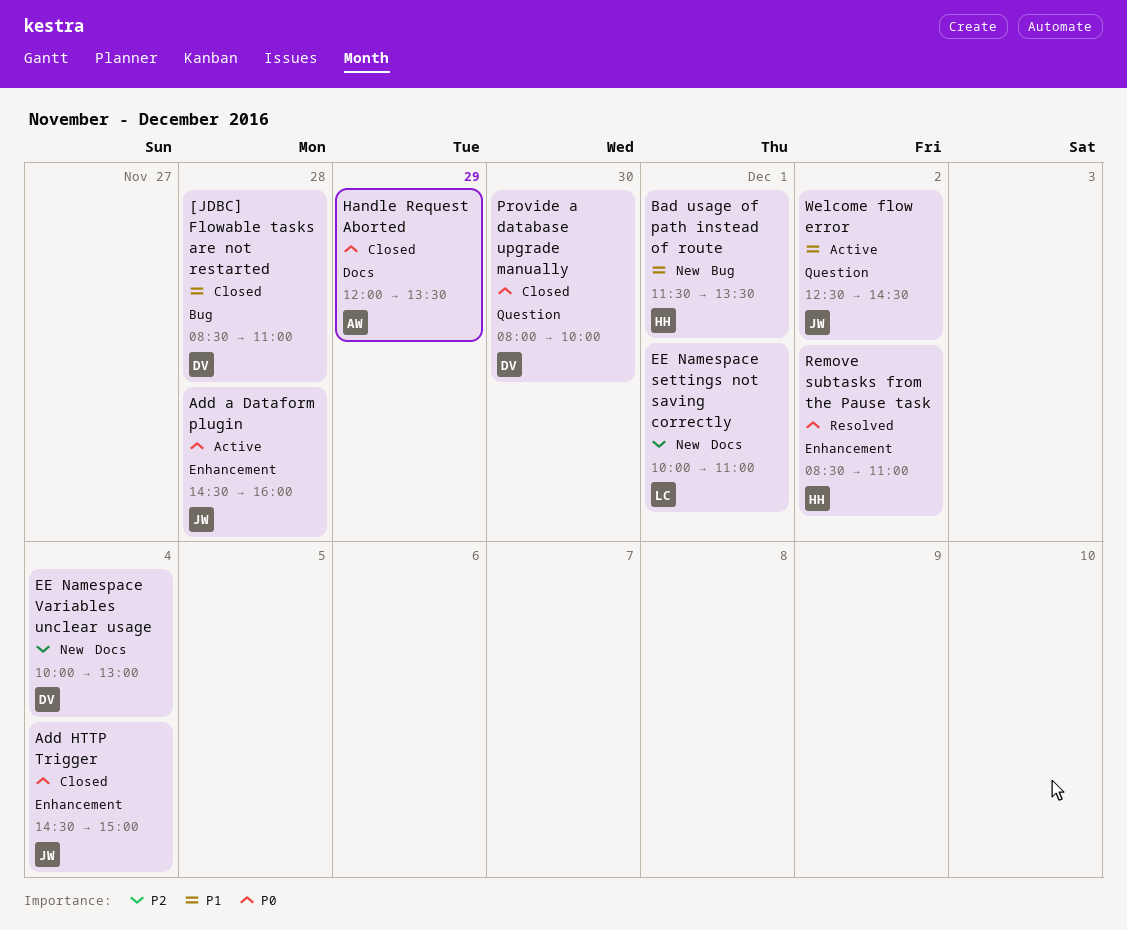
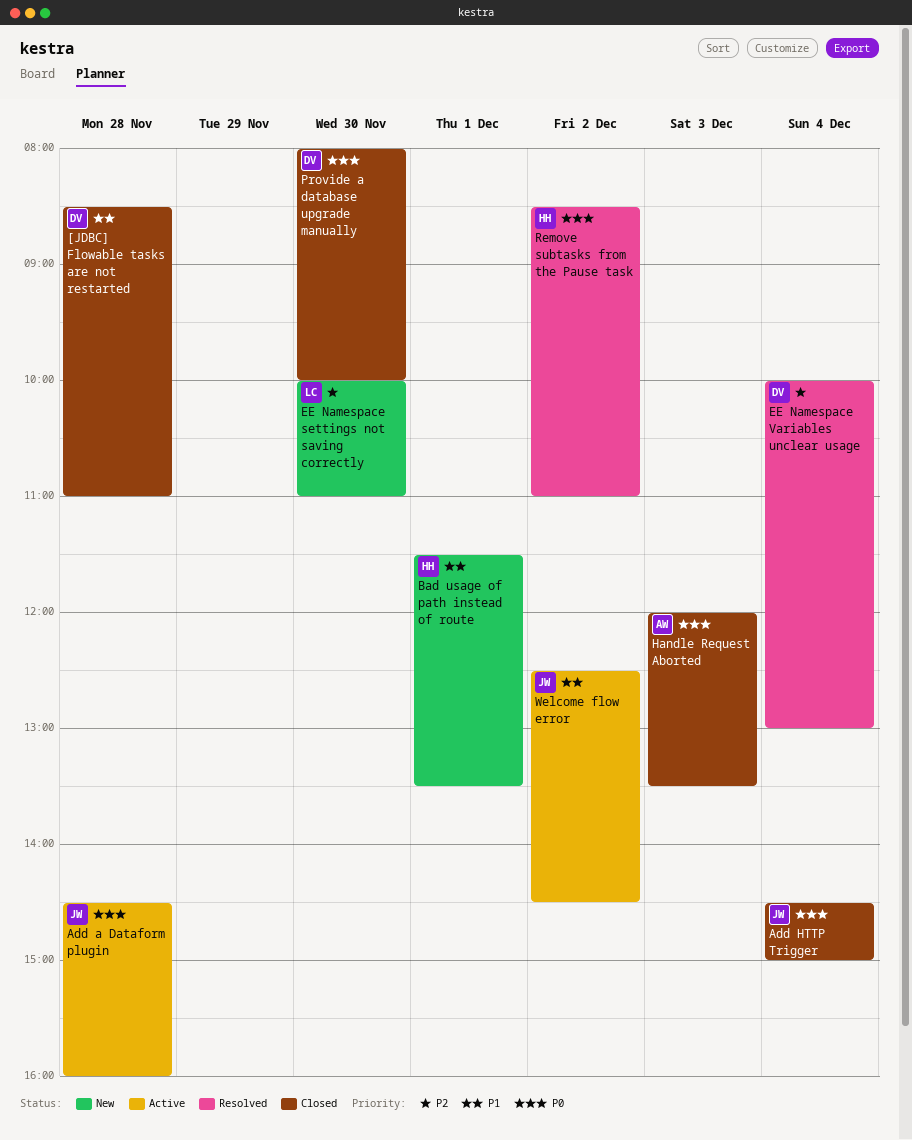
EE Namespace settings not saving correctly, day: Dec 1 -> Nov 30
EE Namespace Variables unclear usage, status: New -> Resolved
Handle Request Aborted, day: Nov 29 -> Dec 3

